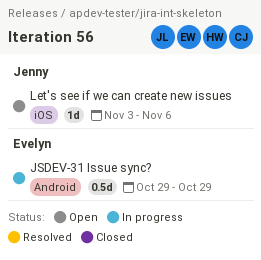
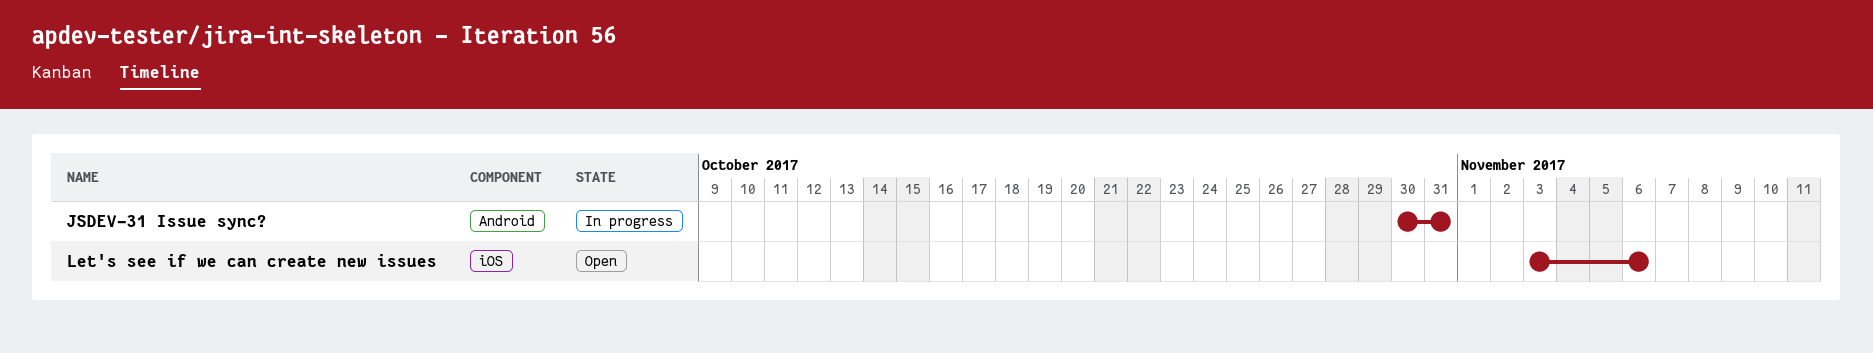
JSDEV-31 Issue sync?, start: Oct 29 -> Oct 30
JSDEV-31 Issue sync?, due: Oct 29 -> Oct 31

